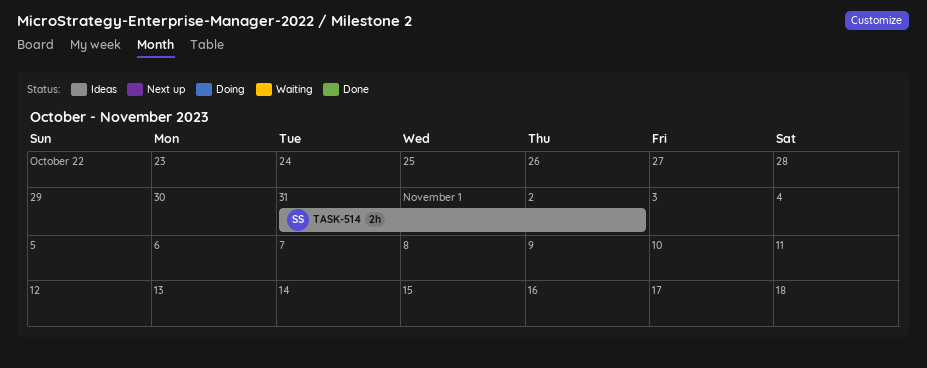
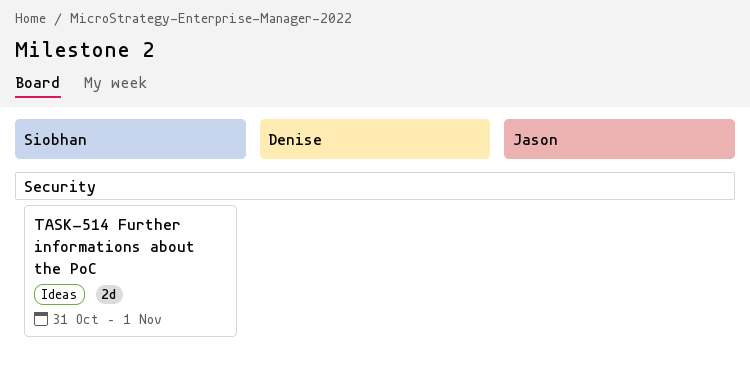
TASK-514, estimate: 2h -> 2d
TASK-514, due: Nov 2 -> Nov 1

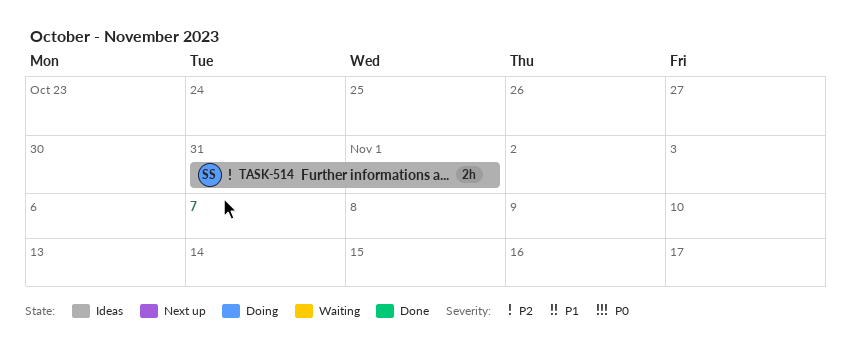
TASK-514, estimate: 2d -> 2h

